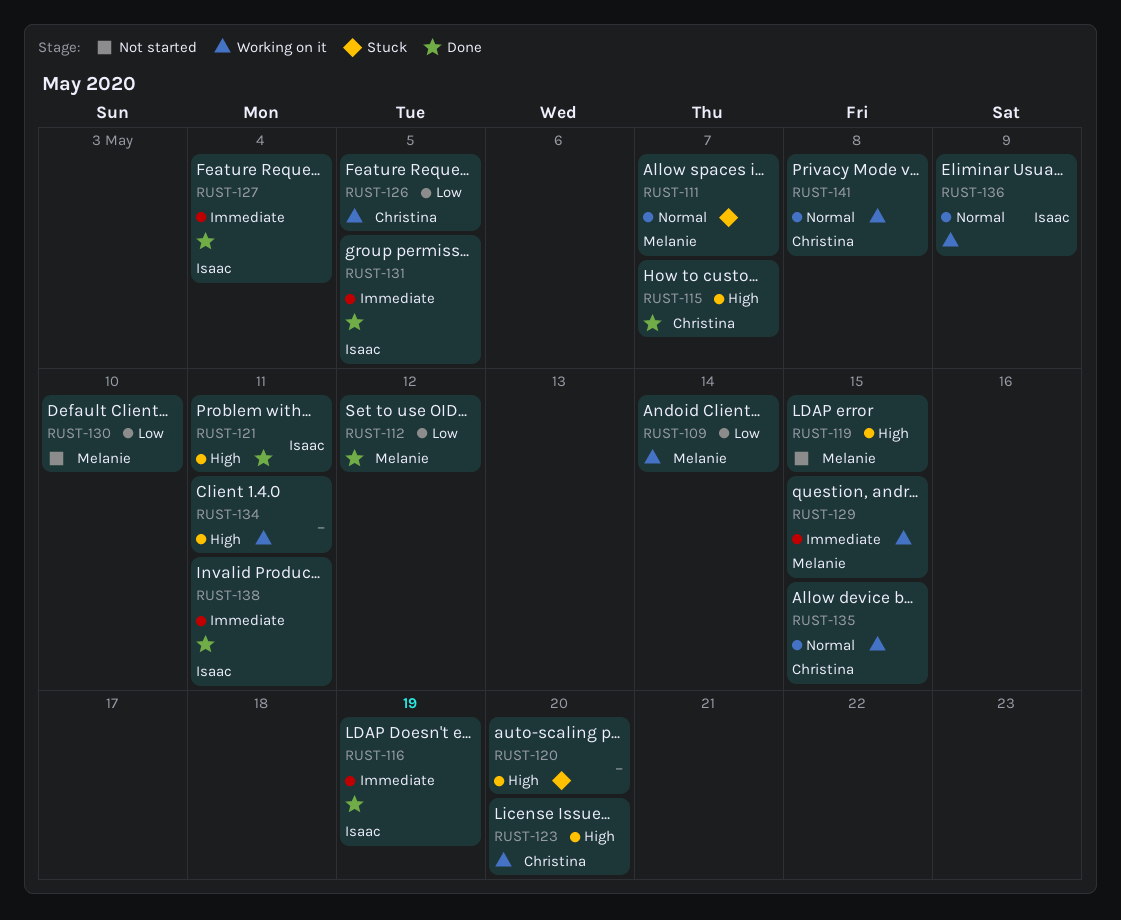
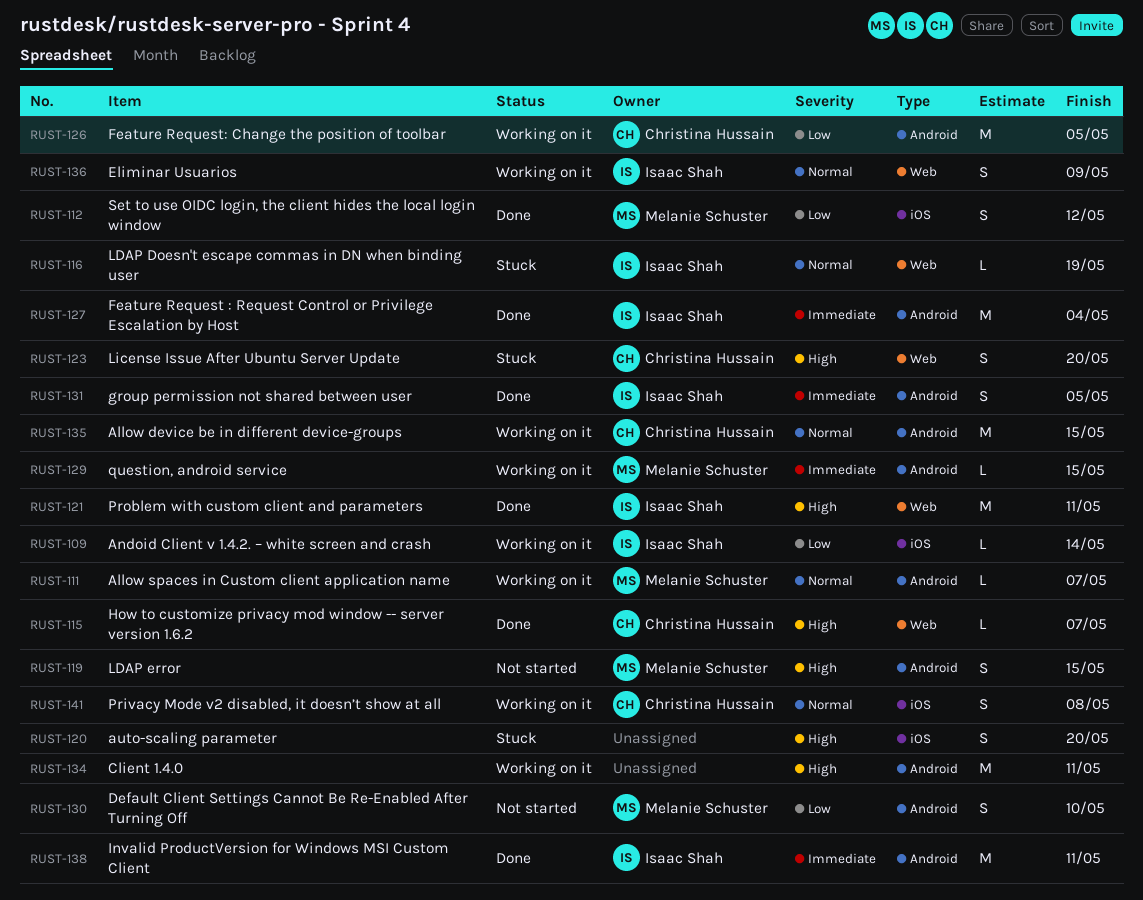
RUST-109, owner: Melanie Schuster -> Isaac Shah
RUST-111, status: Stuck -> Working on it
RUST-116, status: Done -> Stuck
RUST-116, priority: Immediate -> Normal
RUST-123, status: Working on it -> Stuck

